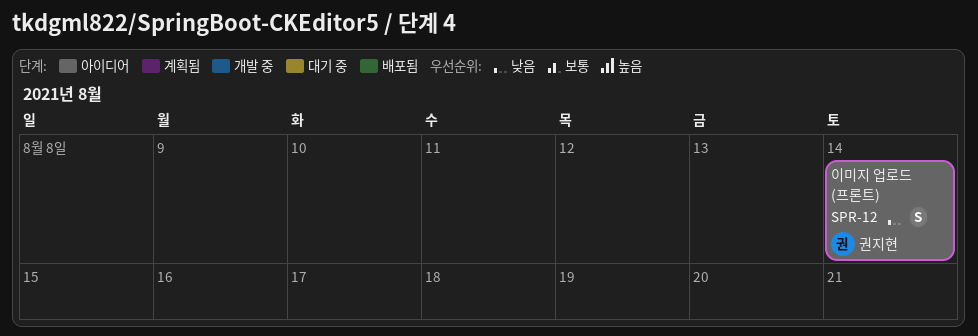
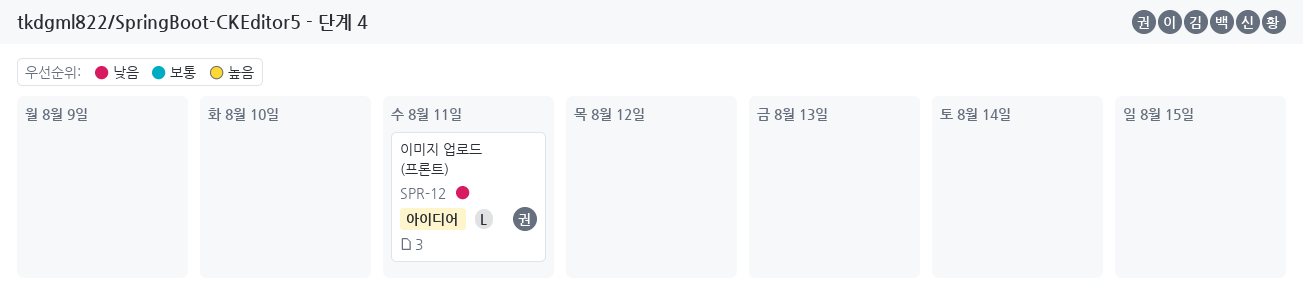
SPR-12, estimate: S -> L
SPR-12, due: Aug 14 -> Aug 11

